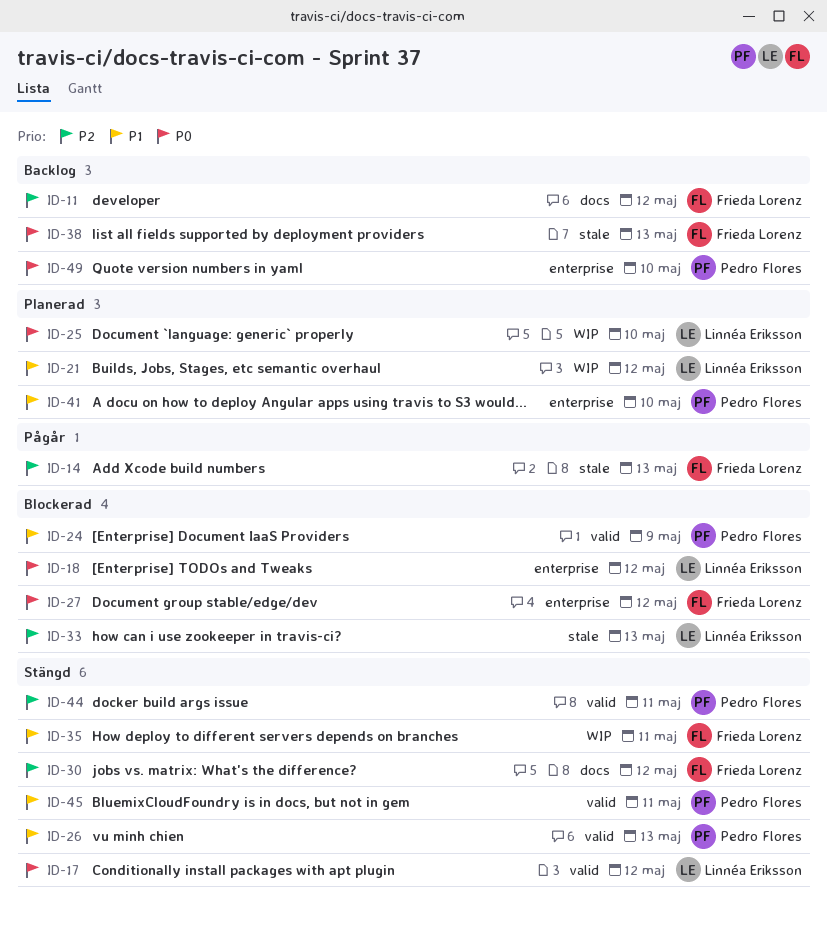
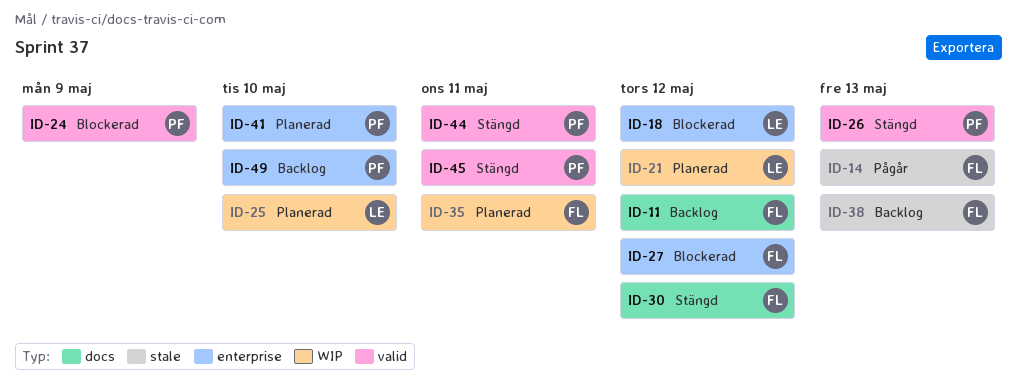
ID-17: present -> none
ID-33: present -> none
ID-35, status: Stängd -> Planerad

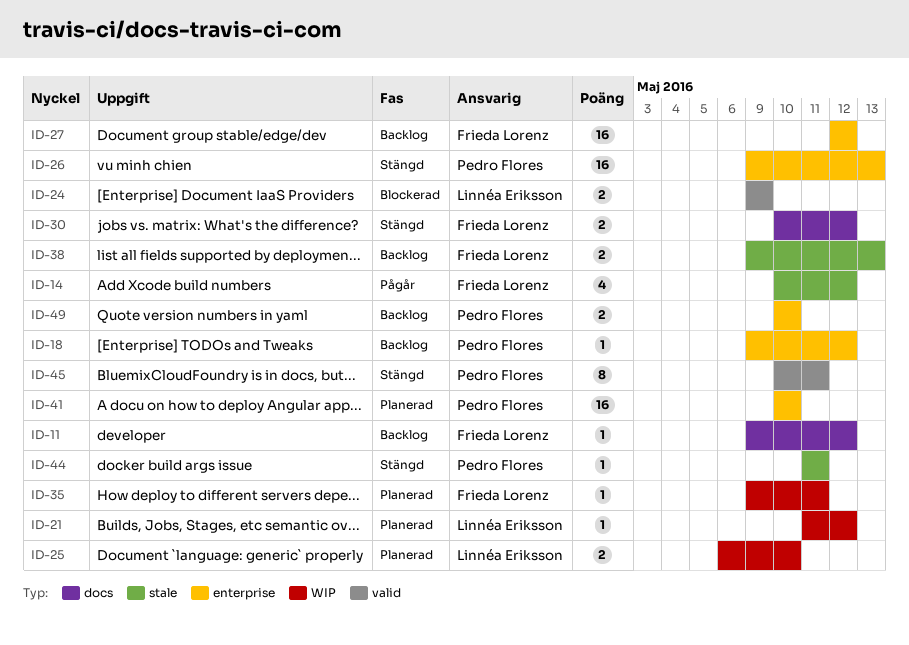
ID-14, due: May 13 -> May 12
ID-18, status: Blockerad -> Backlog
ID-18, owner: Linnéa Eriksson -> Pedro Flores
ID-24, owner: Pedro Flores -> Linnéa Eriksson
ID-26, label: valid -> enterprise
ID-27, status: Blockerad -> Backlog
ID-44, label: valid -> stale

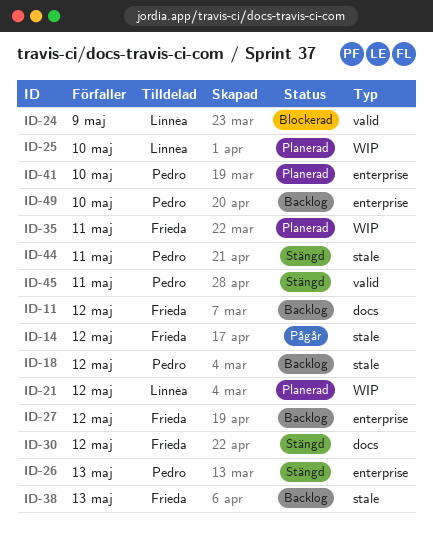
ID-18, label: enterprise -> stale

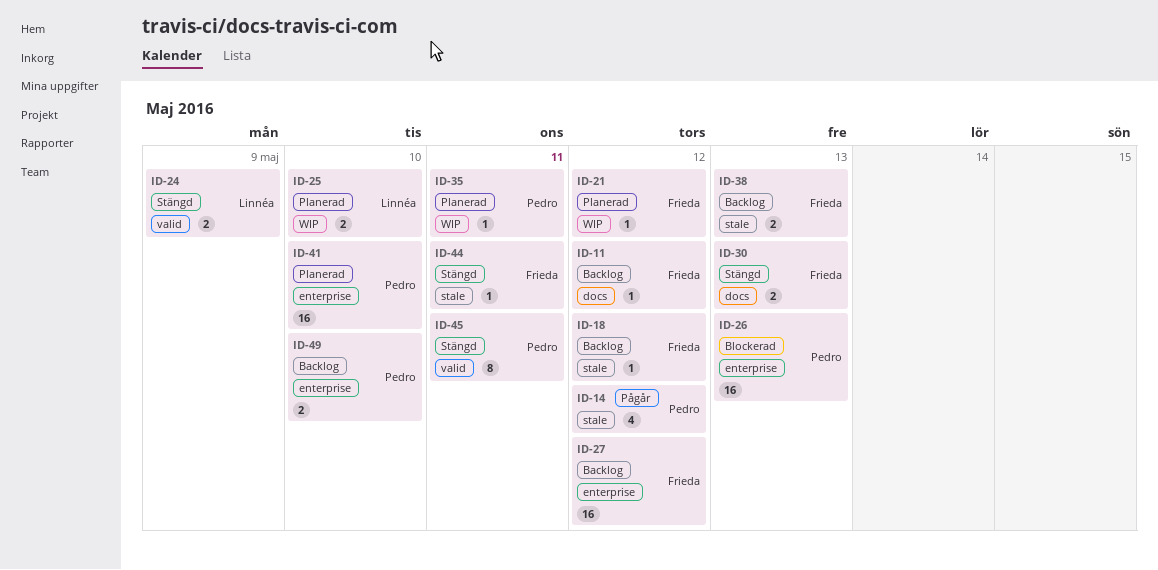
ID-14, owner: Frieda -> Pedro
ID-18, owner: Pedro -> Frieda
ID-21, owner: Linnéa -> Frieda
ID-24, status: Blockerad -> Stängd
ID-26, status: Stängd -> Blockerad
ID-30, due: May 12 -> May 13
ID-35, owner: Frieda -> Pedro
ID-44, owner: Pedro -> Frieda

